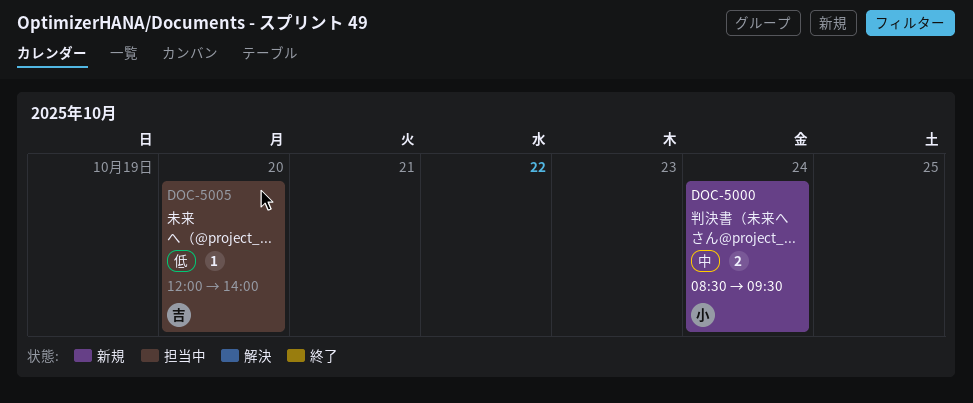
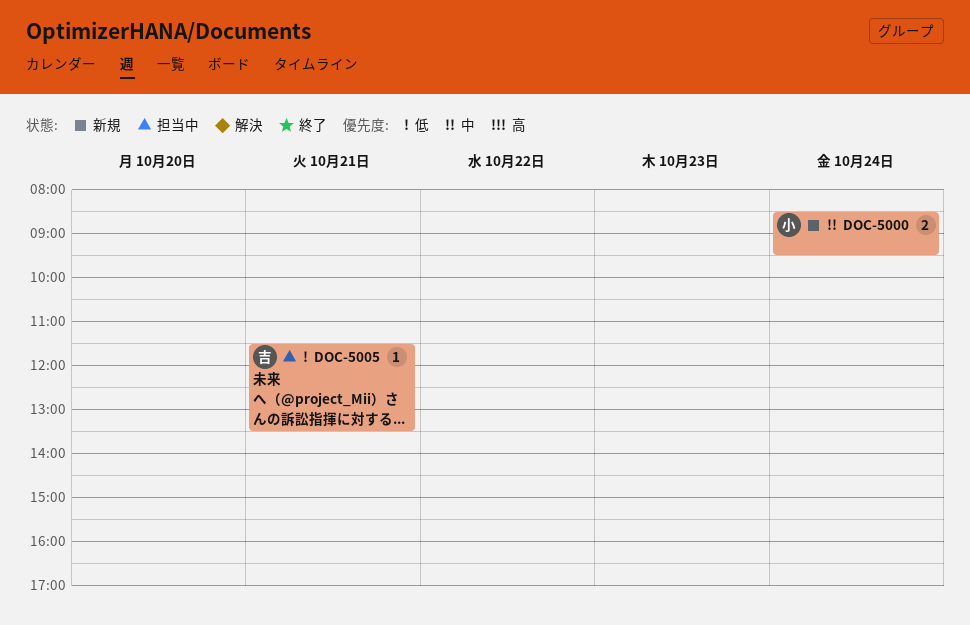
DOC-5005, day: Oct 20 -> Oct 21
DOC-5005, begins: 12:00 -> 11:30
DOC-5005, ends: 14:00 -> 13:30

